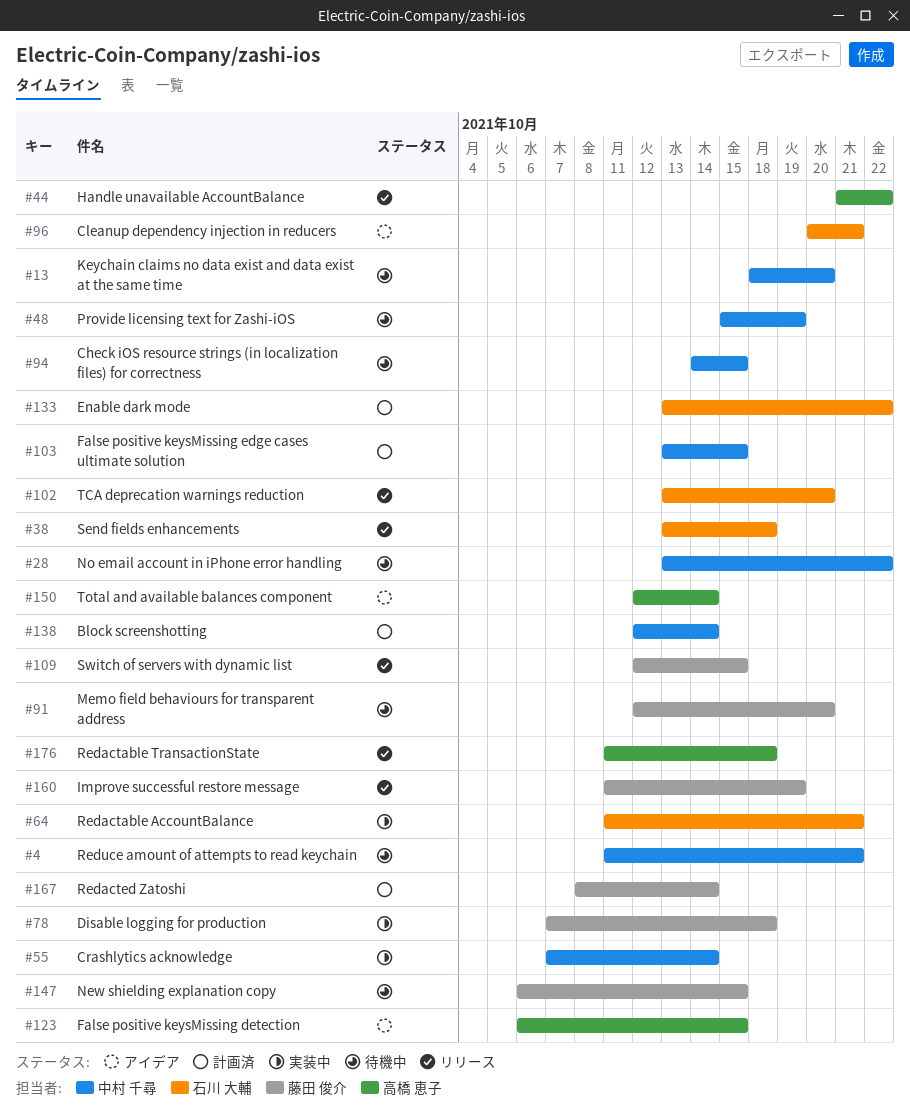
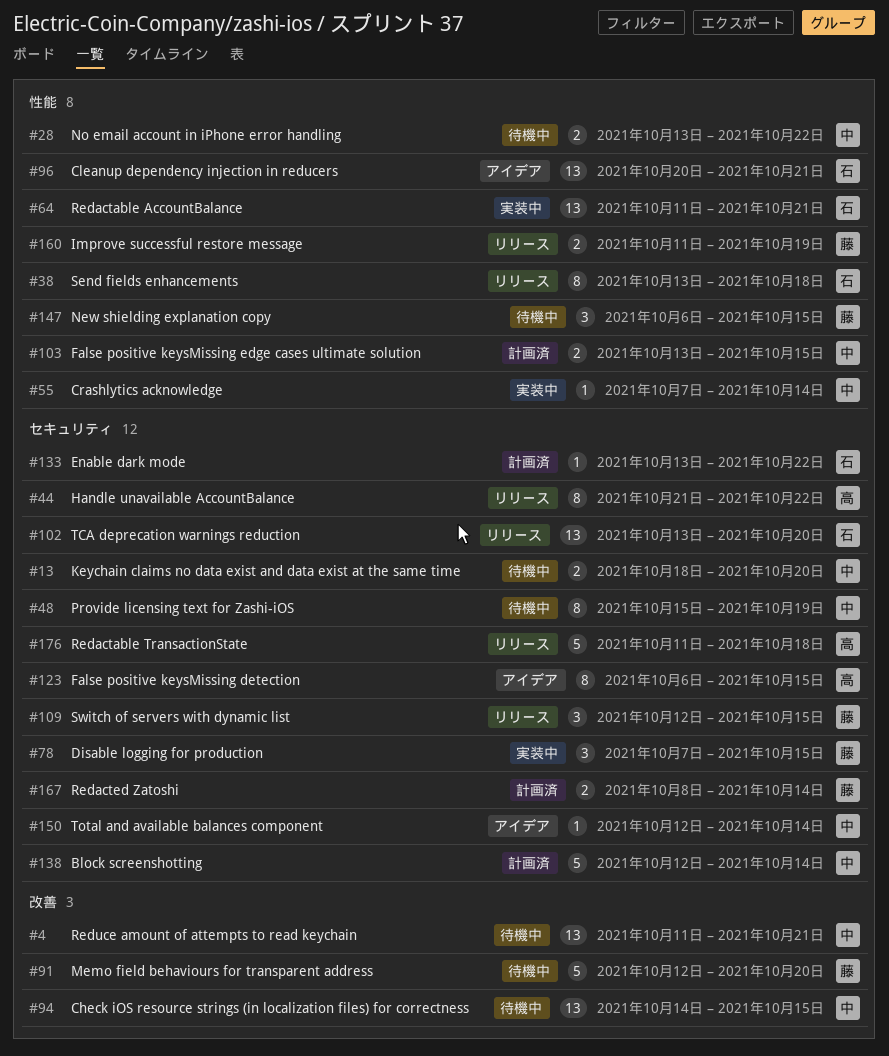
#78, due: Oct 18 -> Oct 15
#150, owner: 高橋 恵子 -> 中村 千尋

